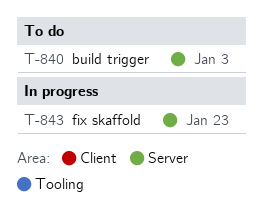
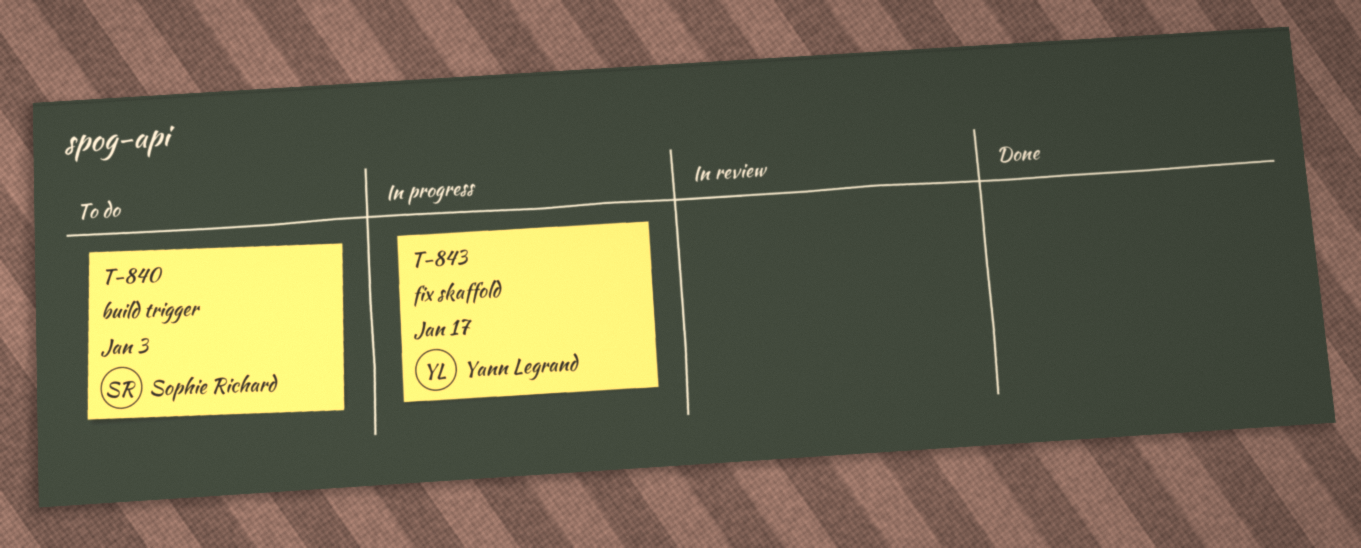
T-843, due: Jan 23 -> Jan 17

